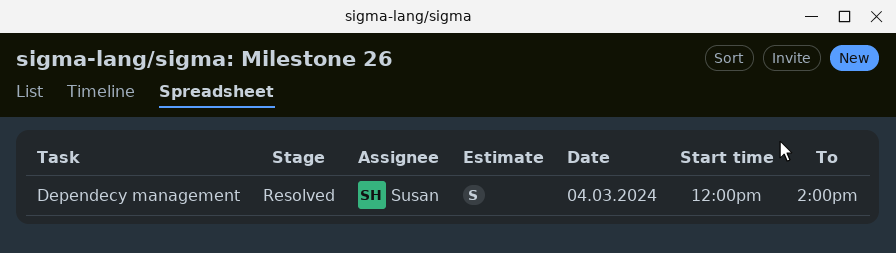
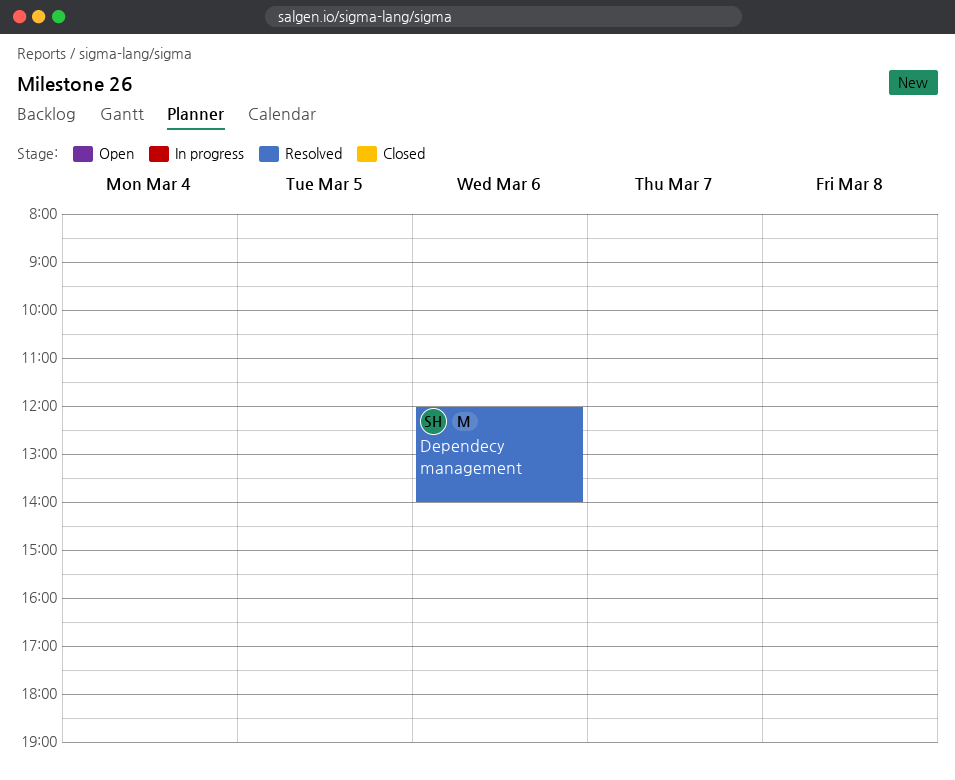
Dependecy management, estimate: S -> M
Dependecy management, day: Mar 4 -> Mar 6

